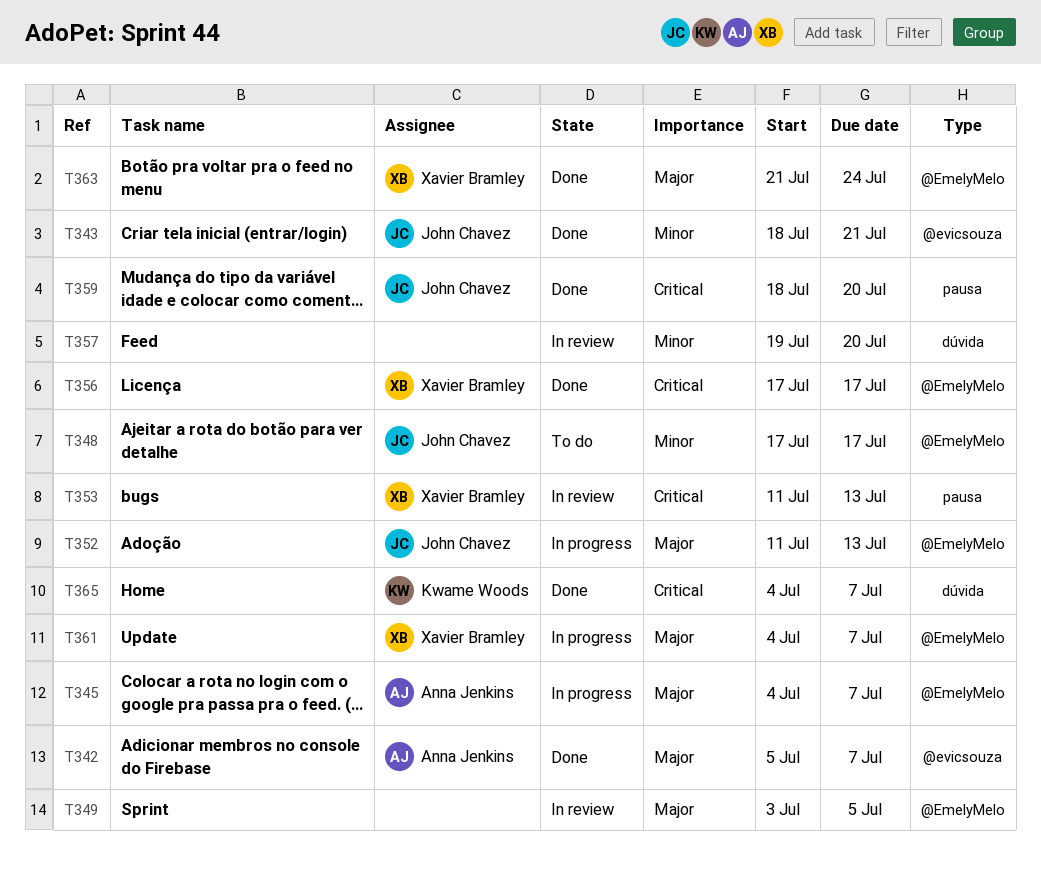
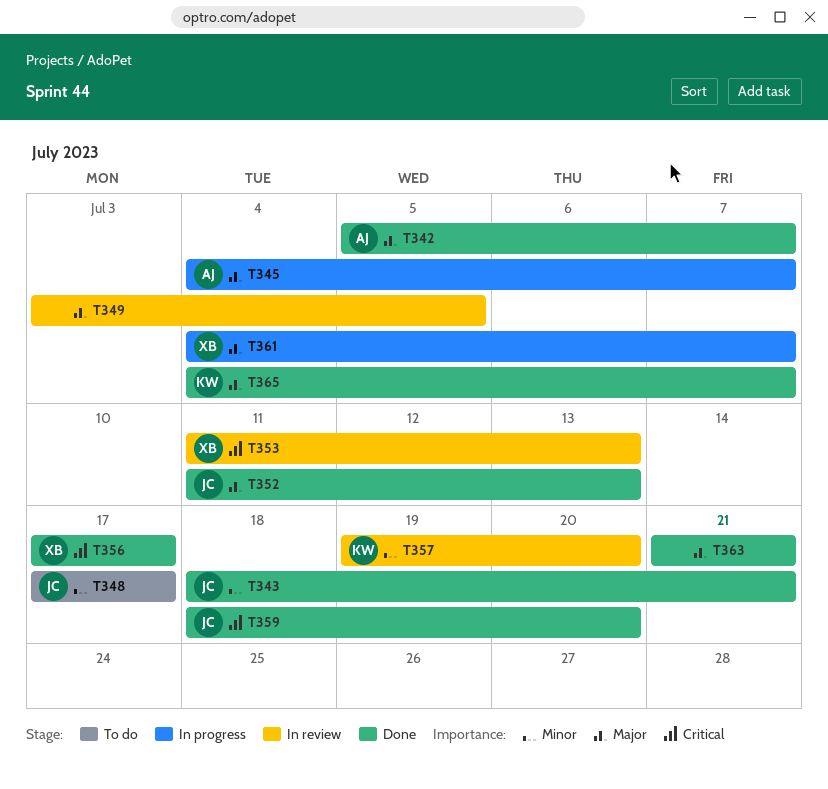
T352, status: In progress -> Done
T357, owner: none -> Kwame Woods
T363, owner: Xavier Bramley -> none
T363, due: Jul 24 -> Jul 21
T365, priority: Critical -> Major

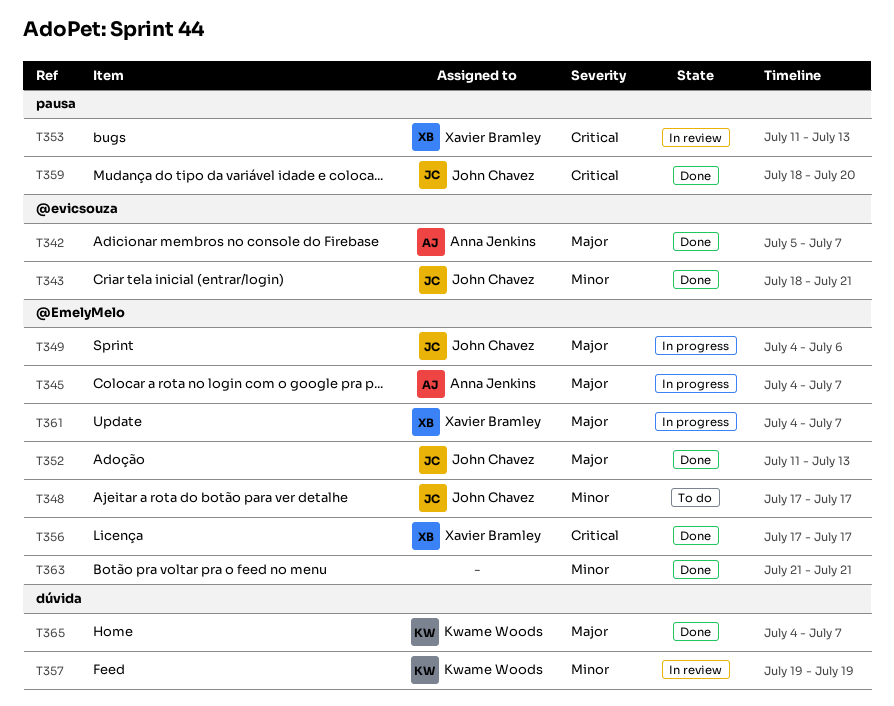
T349, status: In review -> In progress
T349, owner: none -> John Chavez
T349, start: Jul 3 -> Jul 4
T349, due: Jul 5 -> Jul 6
T357, due: Jul 20 -> Jul 19
T363, priority: Major -> Minor

